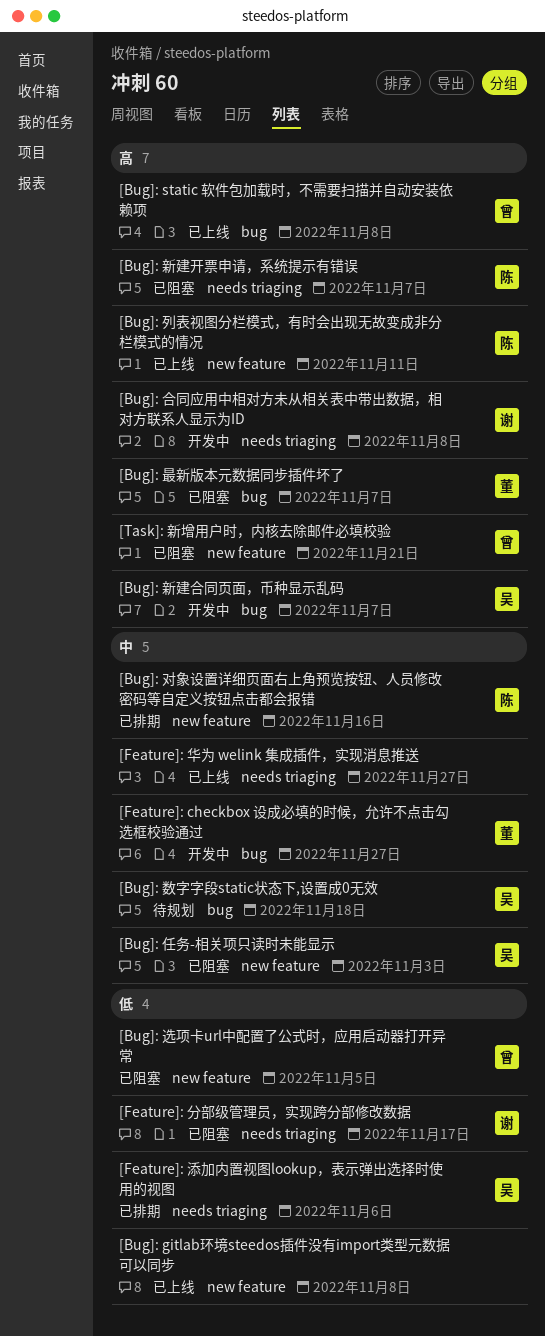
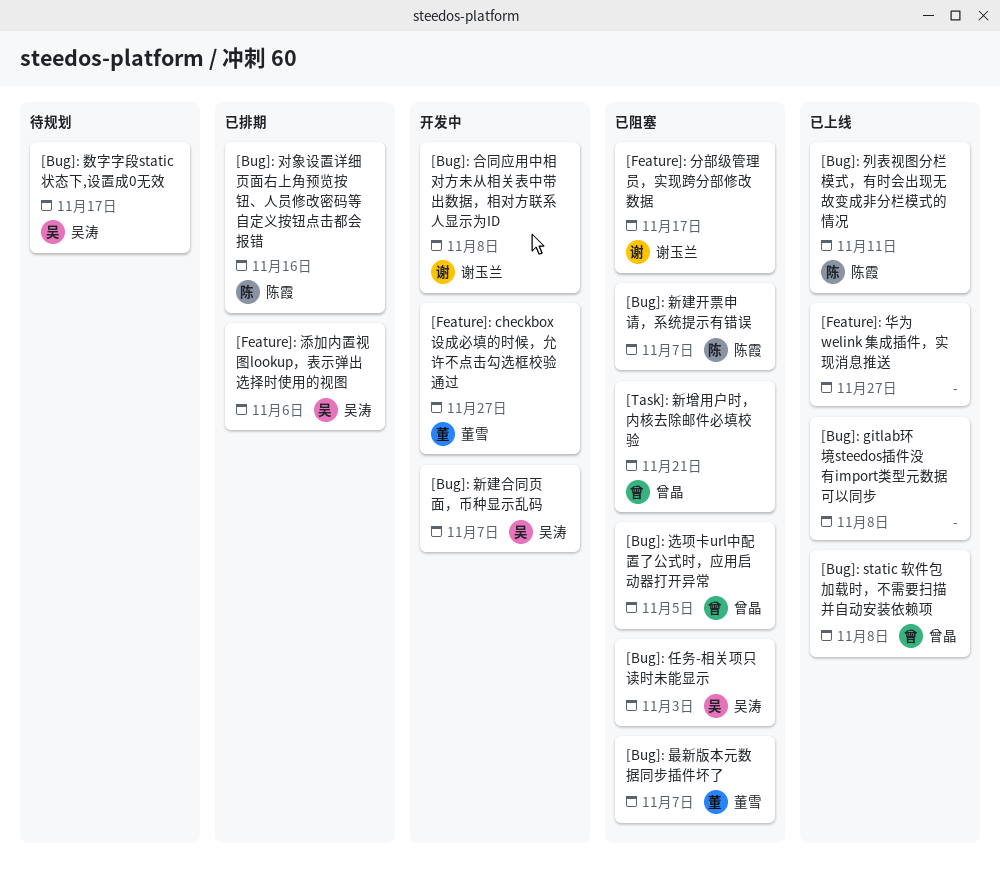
[Bug]: 数字字段static状态下,设置成0无效, due: Nov 18 -> Nov 17

